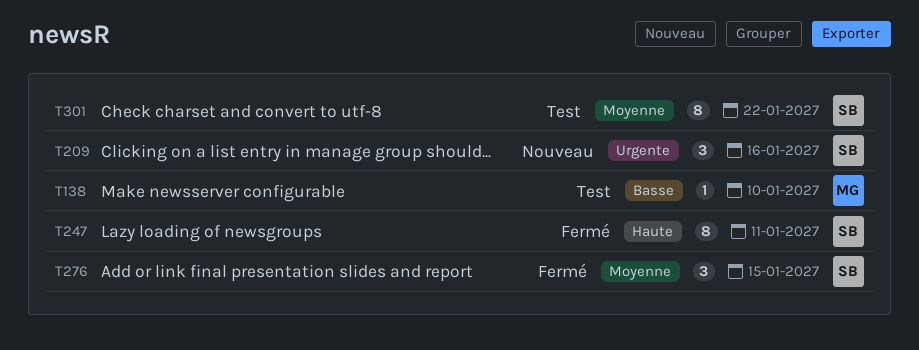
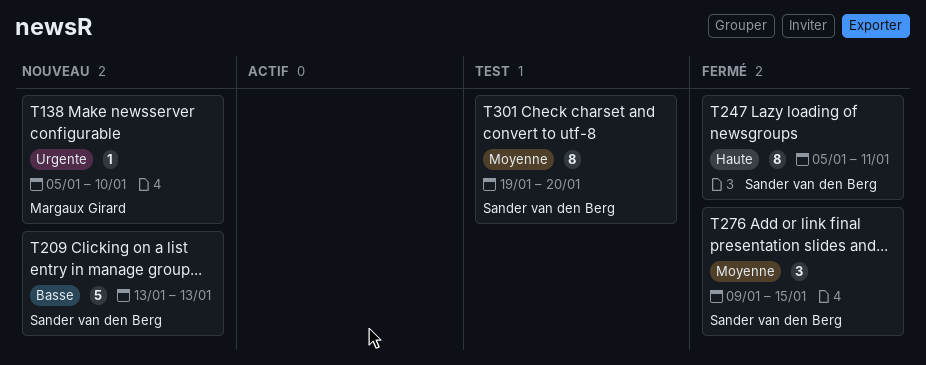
T138, status: Test -> Nouveau
T138, priority: Basse -> Urgente
T209, priority: Urgente -> Basse
T209, estimate: 3 -> 5
T209, due: Jan 16 -> Jan 13
T301, due: Jan 22 -> Jan 20

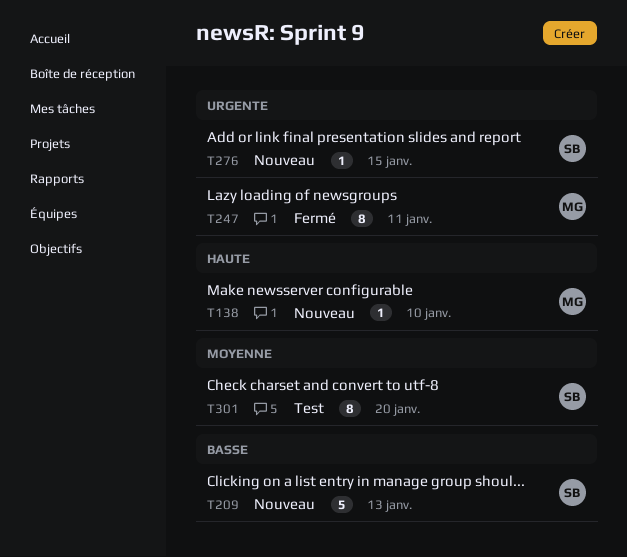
T138, priority: Urgente -> Haute
T247, owner: Sander van den Berg -> Margaux Girard
T247, priority: Haute -> Urgente
T276, status: Fermé -> Nouveau
T276, priority: Moyenne -> Urgente
T276, estimate: 3 -> 1

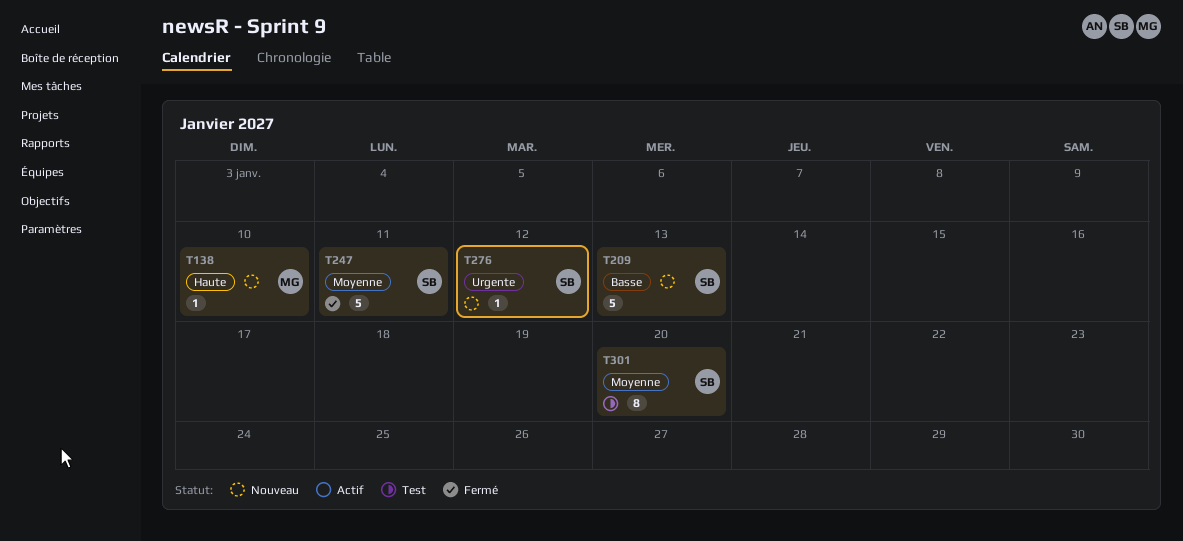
T247, owner: MG -> SB
T247, priority: Urgente -> Moyenne
T247, estimate: 8 -> 5
T276, due: Jan 15 -> Jan 12

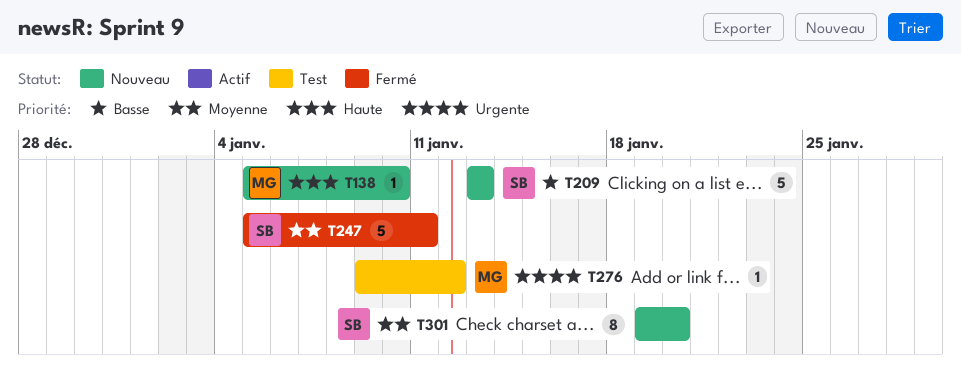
T276, status: Nouveau -> Test
T276, owner: SB -> MG
T301, status: Test -> Nouveau

